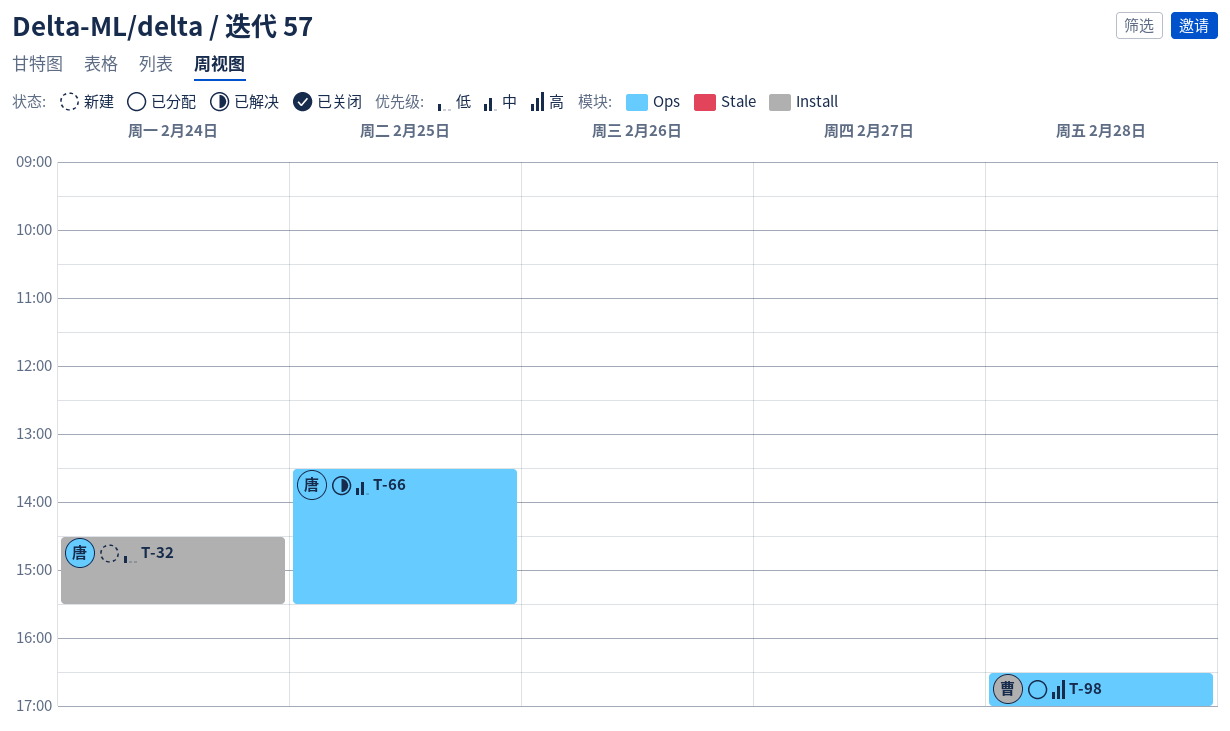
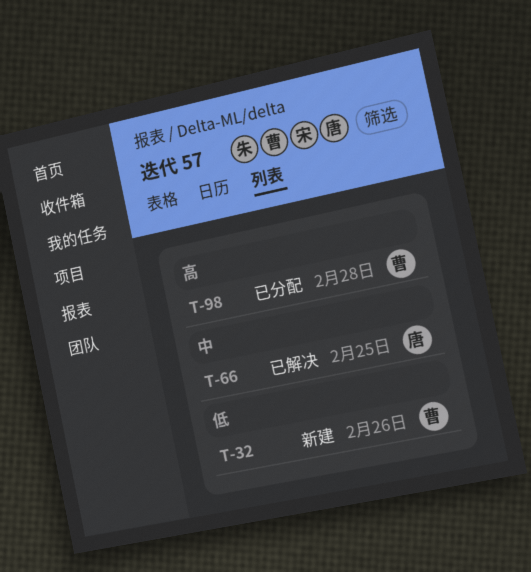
T-32, owner: 唐 -> 曹
T-32, day: Feb 24 -> Feb 26

